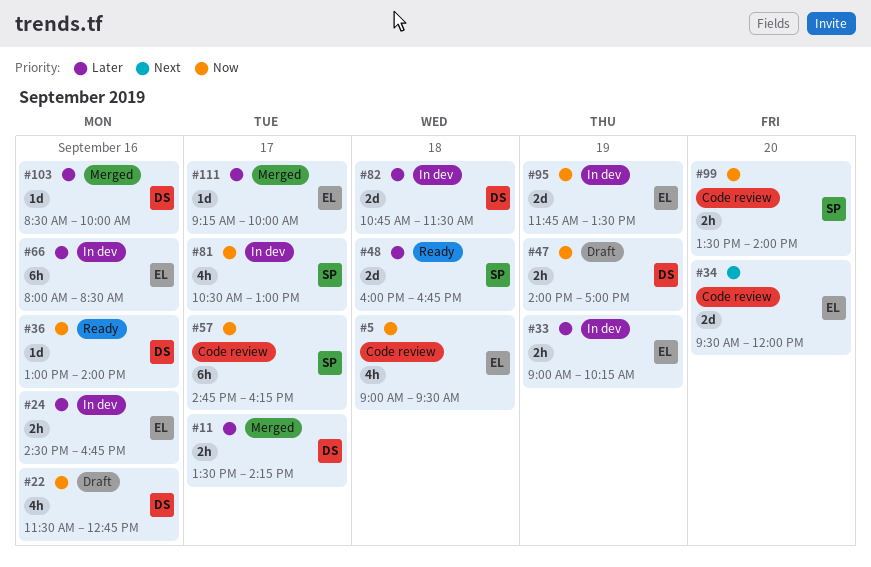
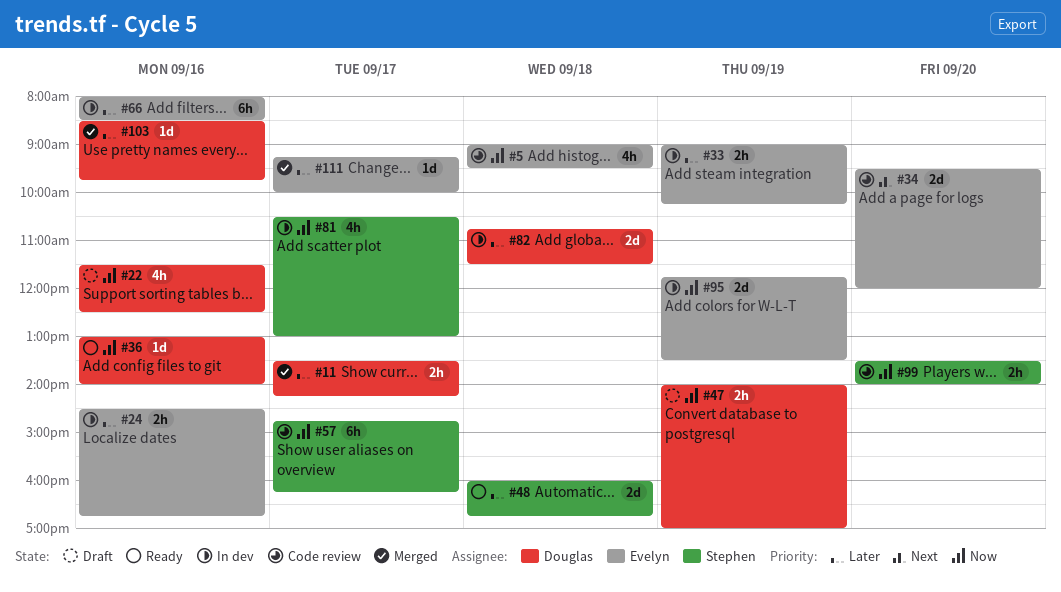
#22, ends: 12:45 -> 12:30
#103, ends: 10:00 -> 09:45

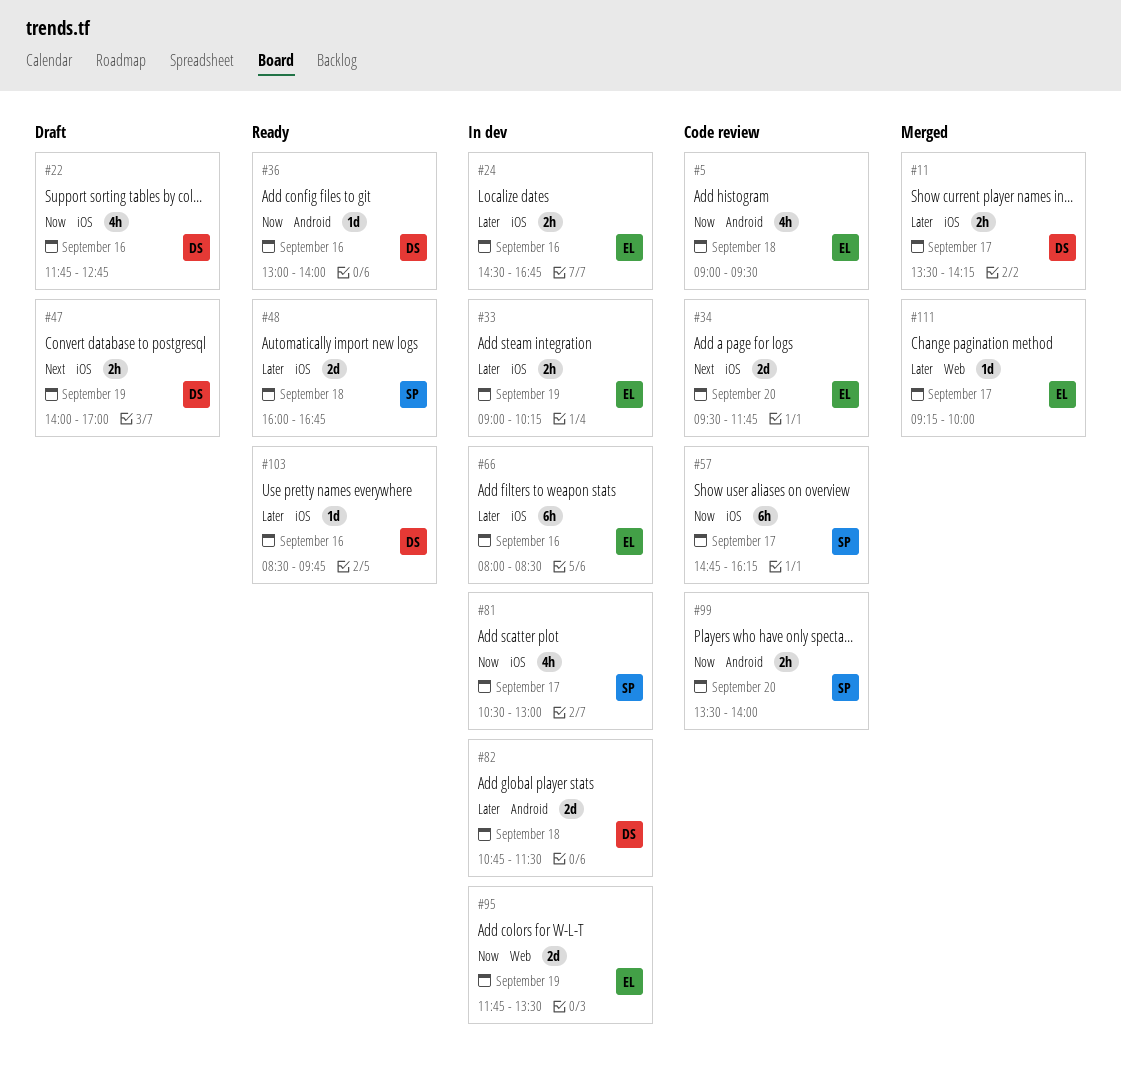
#22, begins: 11:30 -> 11:45
#22, ends: 12:30 -> 12:45
#34, ends: 12:00 -> 11:45
#47, priority: Now -> Next
#103, status: Merged -> Ready

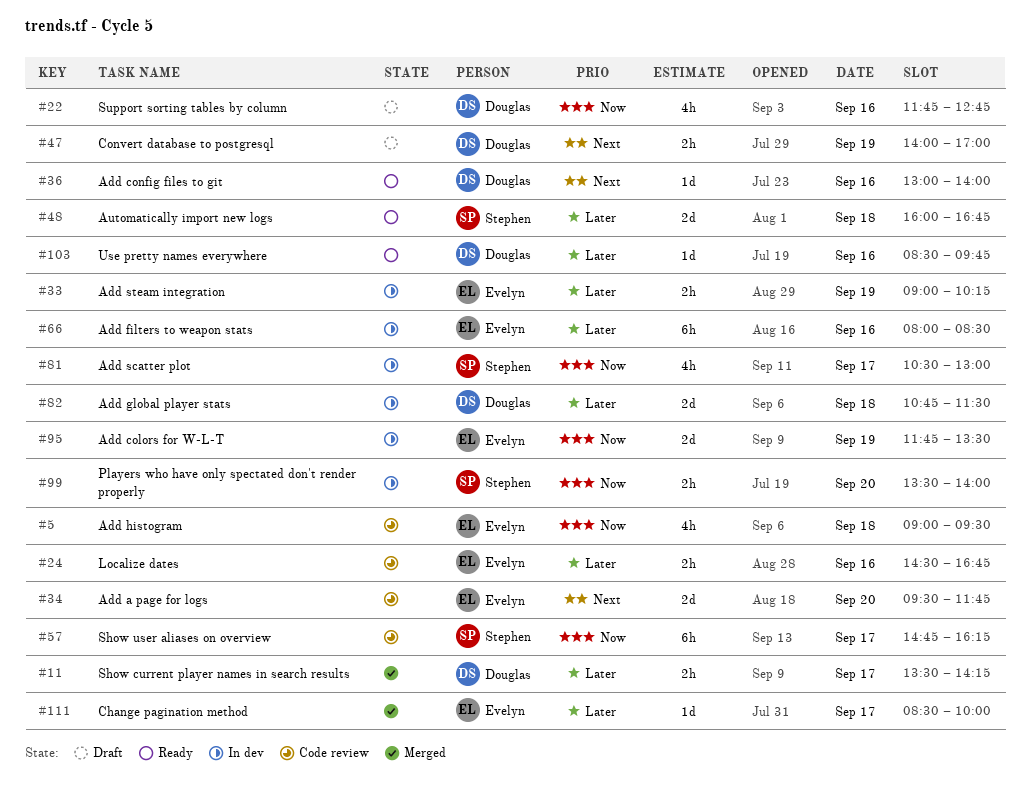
#24, status: In dev -> Code review
#36, priority: Now -> Next
#99, status: Code review -> In dev
#111, begins: 09:15 -> 08:30

